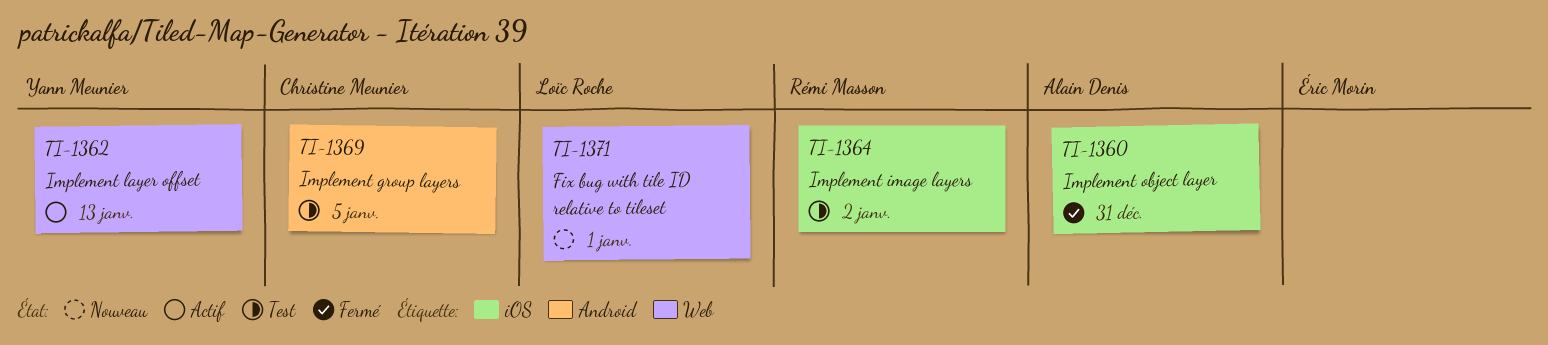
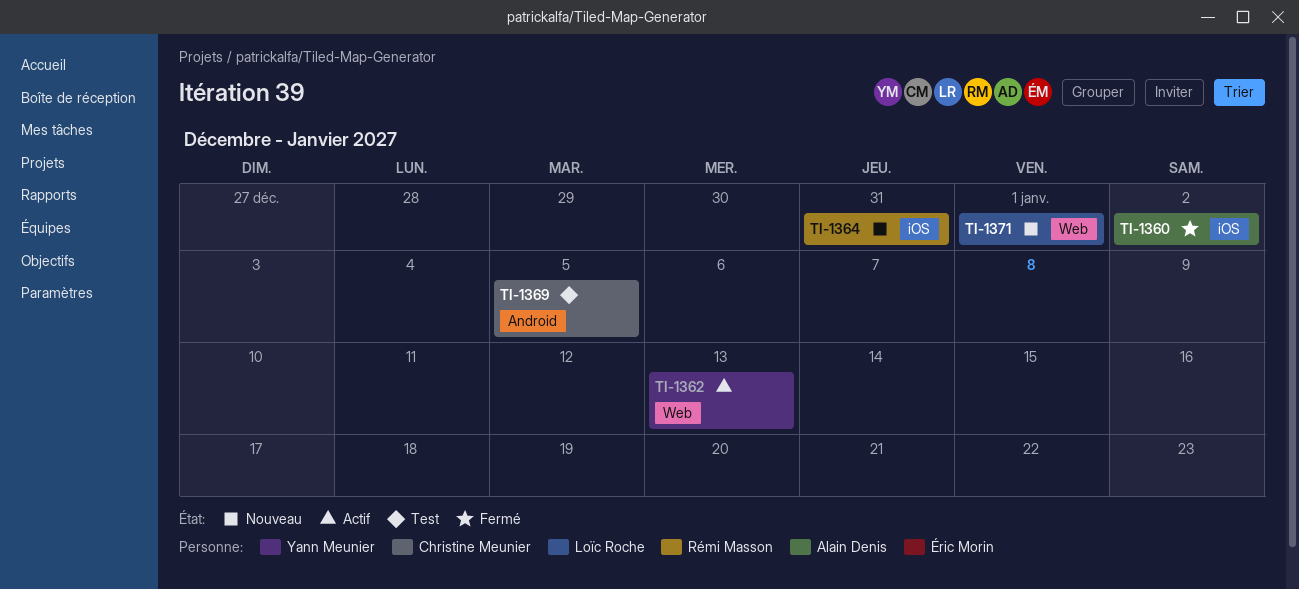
TI-1360, due: Dec 31 -> Jan 2
TI-1364, status: Test -> Nouveau
TI-1364, due: Jan 2 -> Dec 31

